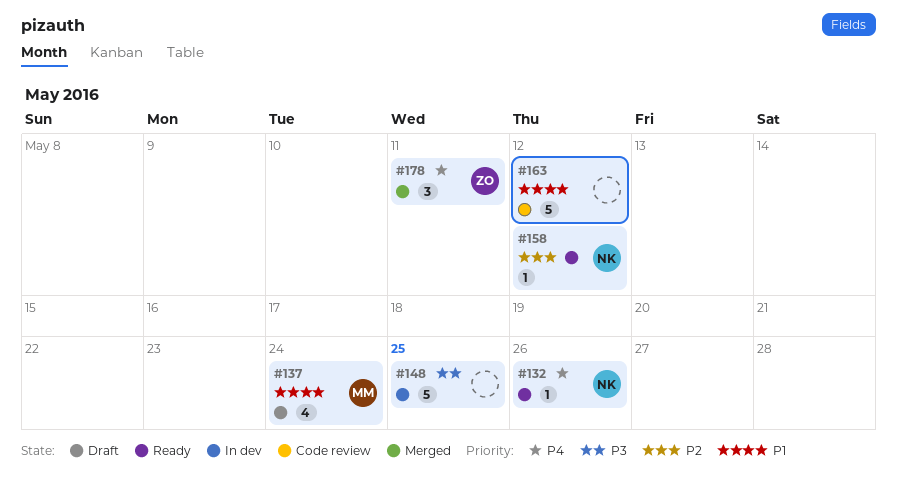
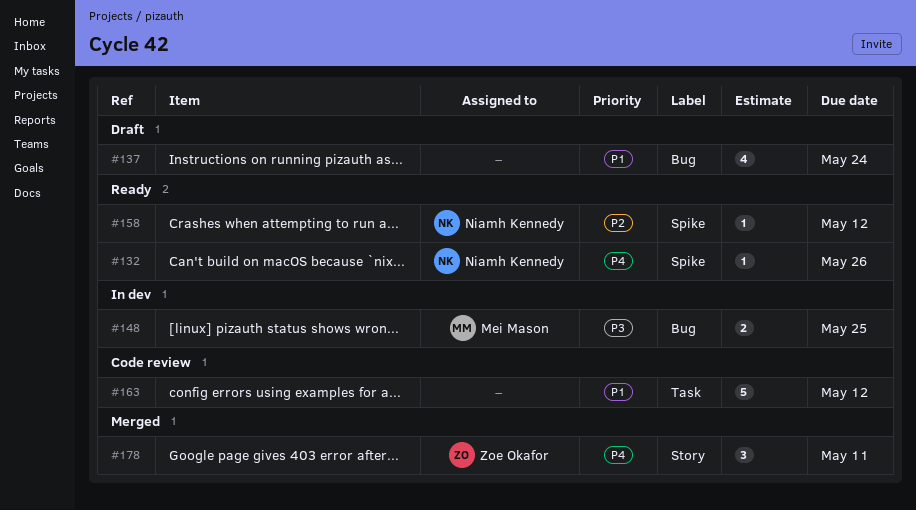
#137, owner: Mei Mason -> none
#148, owner: none -> Mei Mason
#148, estimate: 5 -> 2

